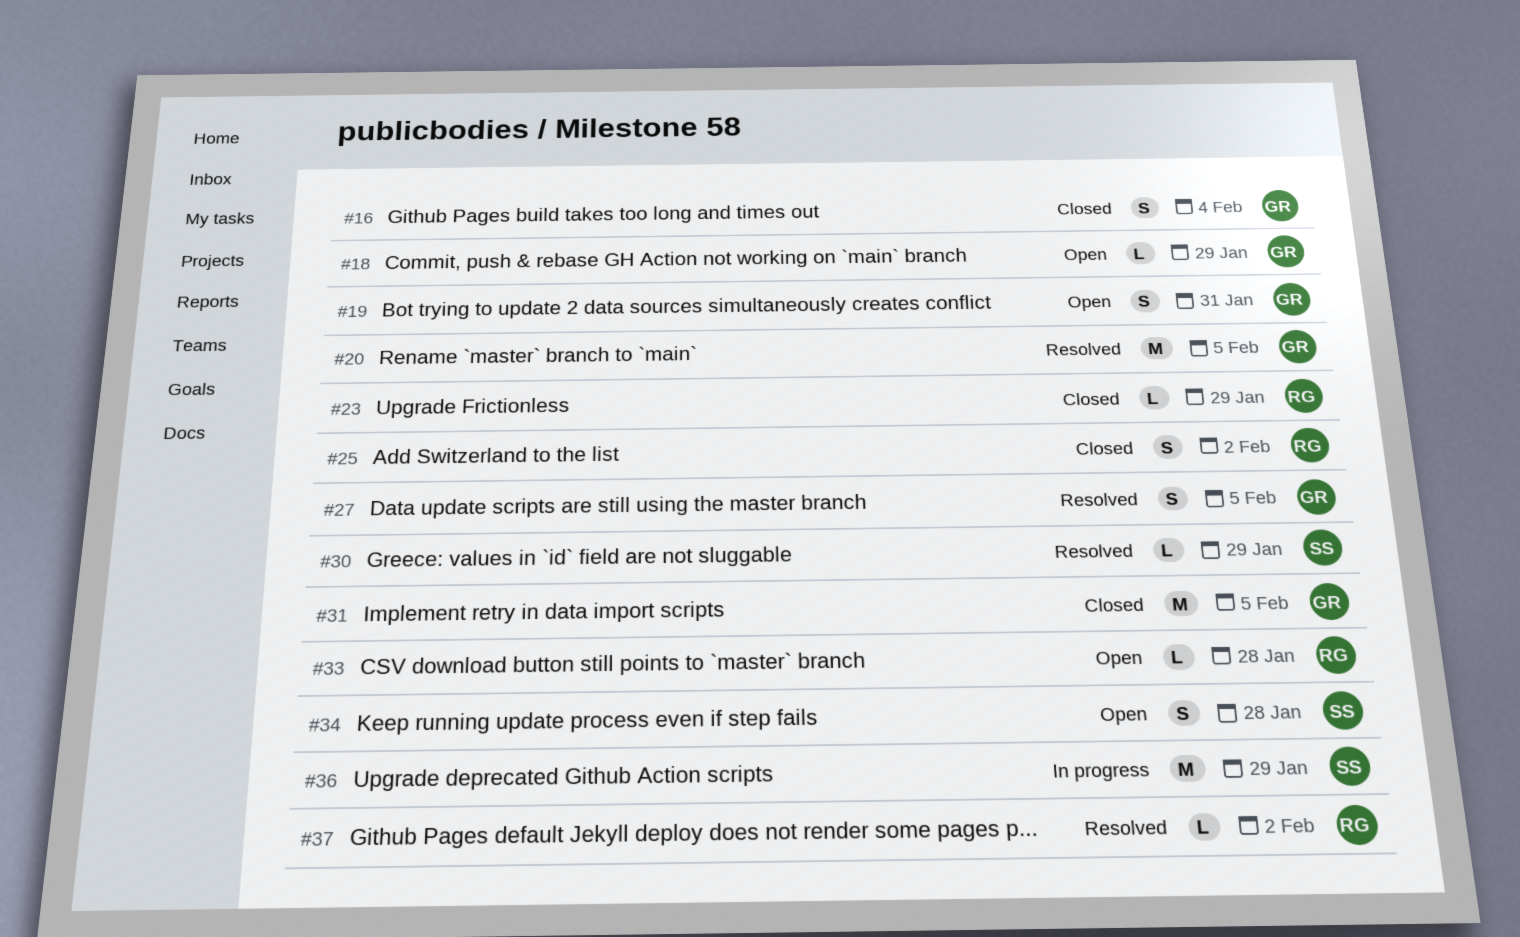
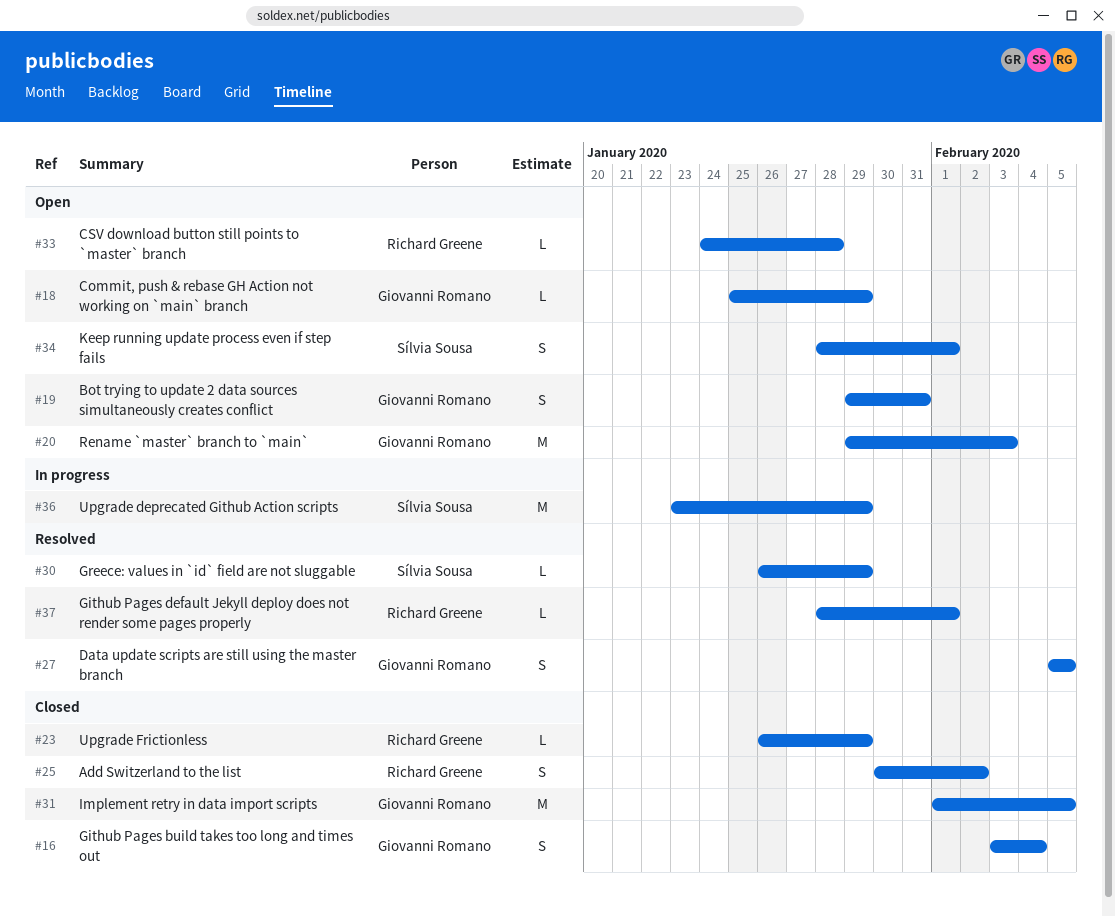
#20, status: Resolved -> Open
#20, due: Feb 5 -> Feb 3
#34, due: Jan 28 -> Feb 1
#37, due: Feb 2 -> Feb 1

